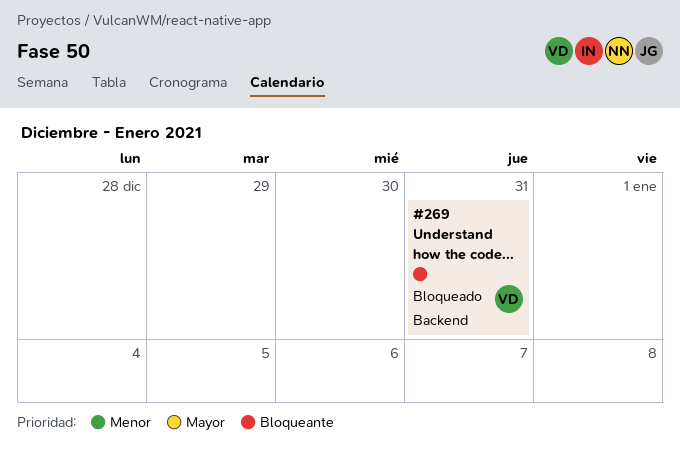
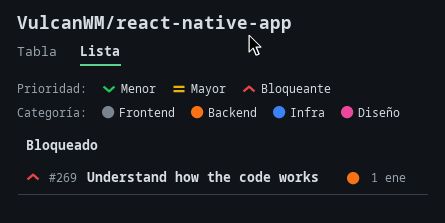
#269, due: Dec 31 -> Jan 1

